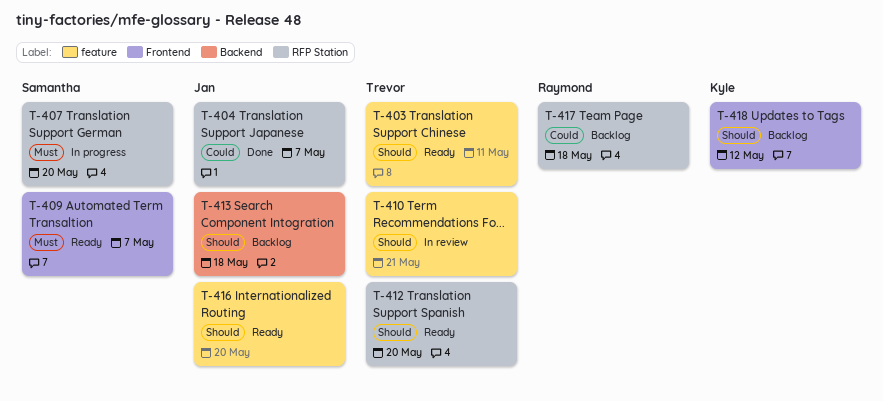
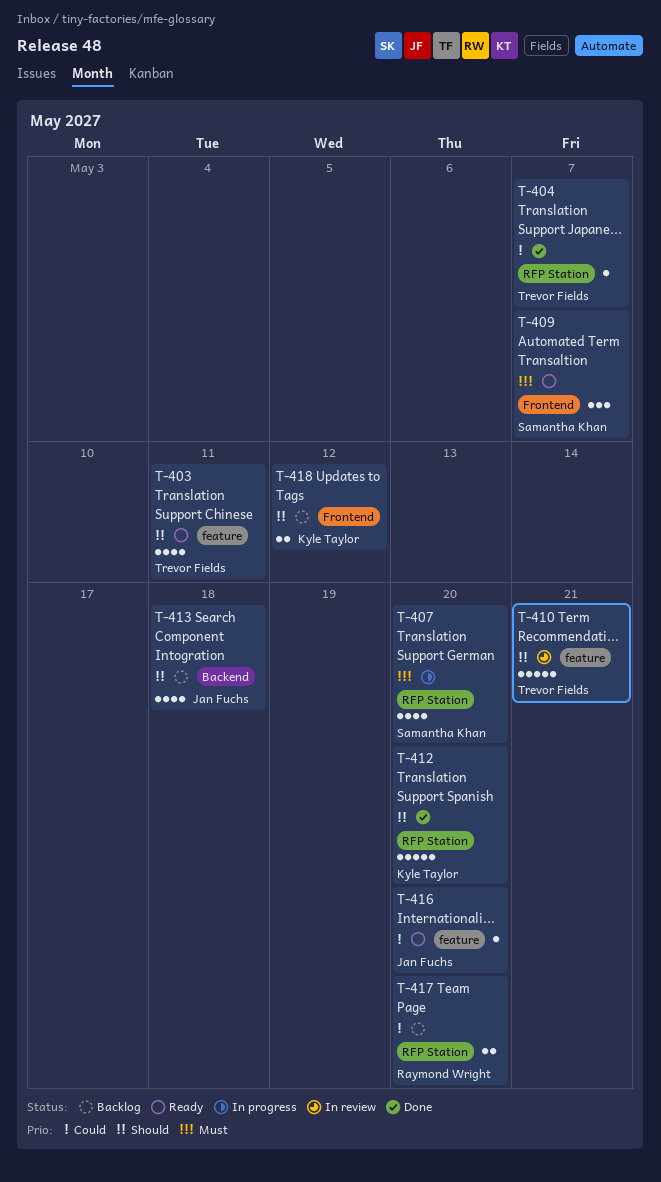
T-404, owner: Jan Fuchs -> Trevor Fields
T-412, status: Ready -> Done
T-412, owner: Trevor Fields -> Kyle Taylor
T-416, priority: Should -> Could
T-417, due: May 18 -> May 20

